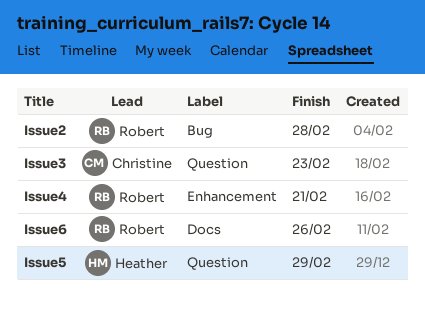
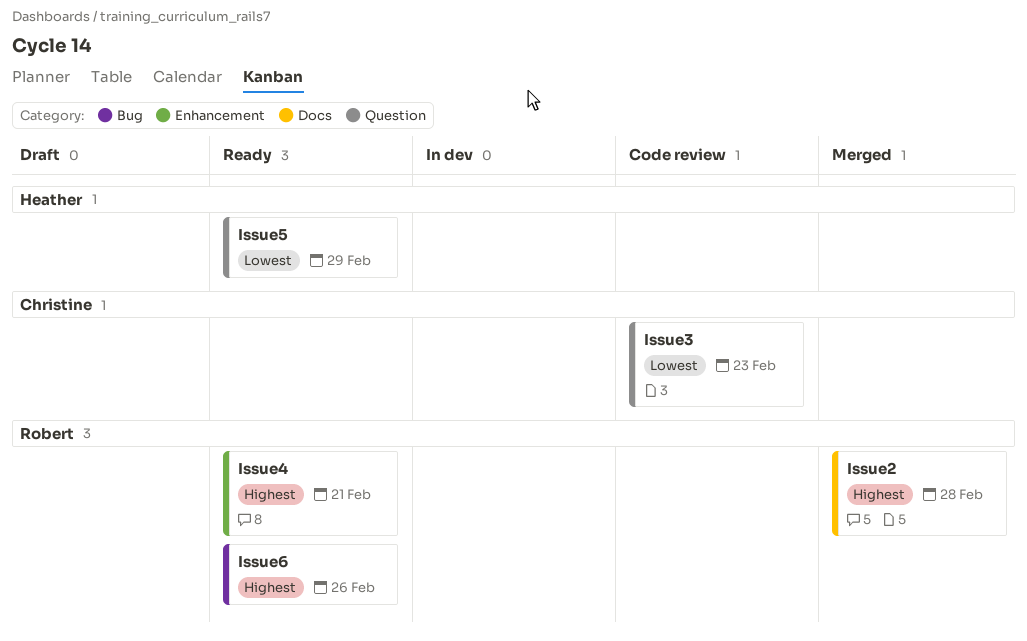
Issue2, label: Bug -> Docs
Issue6, label: Docs -> Bug

